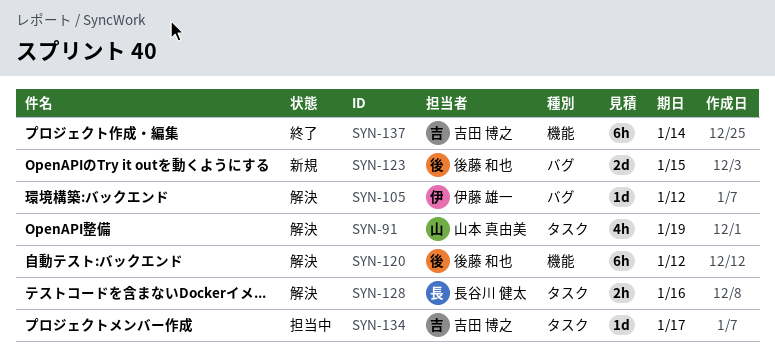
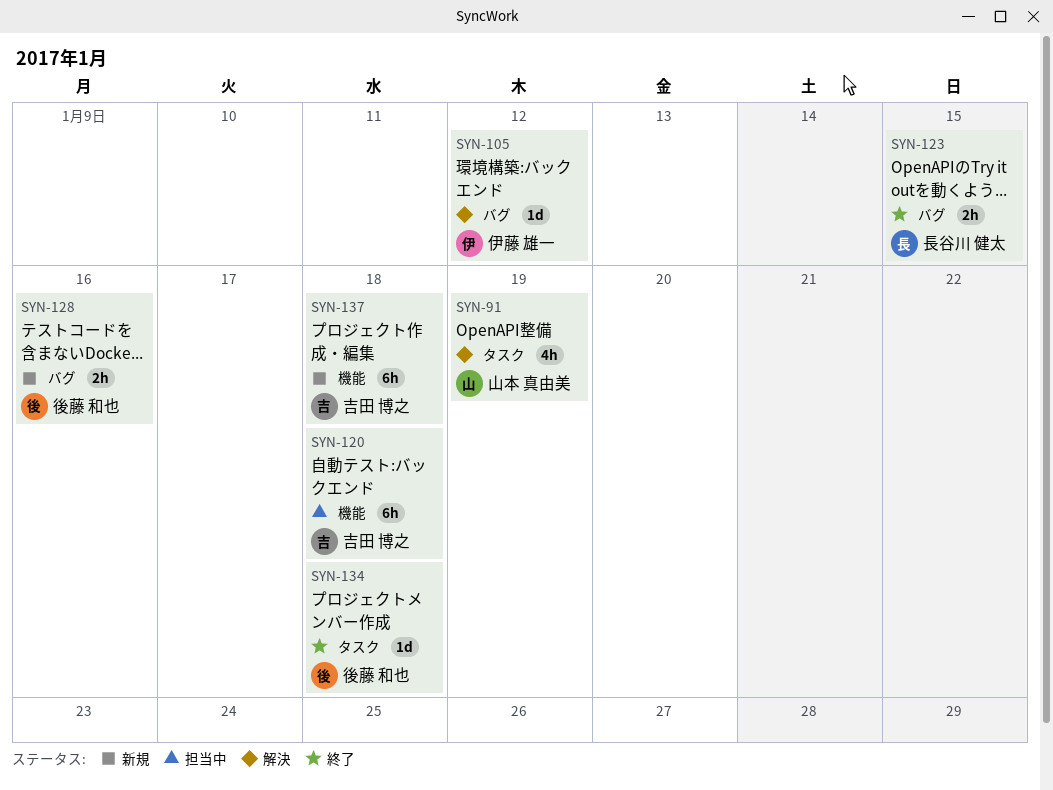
SYN-120, status: 解決 -> 担当中
SYN-120, owner: 後藤 和也 -> 吉田 博之
SYN-120, due: Jan 12 -> Jan 18
SYN-123, status: 新規 -> 終了
SYN-123, owner: 後藤 和也 -> 長谷川 健太
SYN-123, estimate: 2d -> 2h
SYN-128, status: 解決 -> 新規
SYN-128, owner: 長谷川 健太 -> 後藤 和也
SYN-128, label: タスク -> バグ
SYN-134, status: 担当中 -> 終了
SYN-134, owner: 吉田 博之 -> 後藤 和也
SYN-134, due: Jan 17 -> Jan 18
SYN-137, status: 終了 -> 新規
SYN-137, due: Jan 14 -> Jan 18

